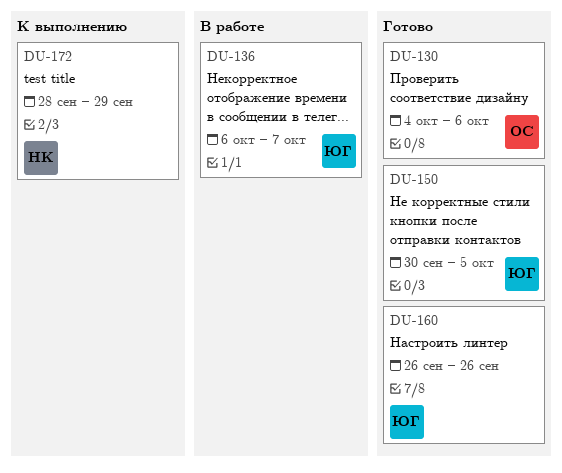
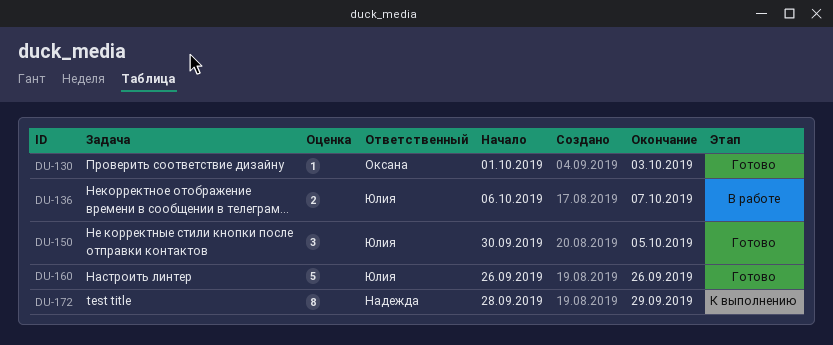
DU-130, start: Oct 4 -> Oct 1
DU-130, due: Oct 6 -> Oct 3

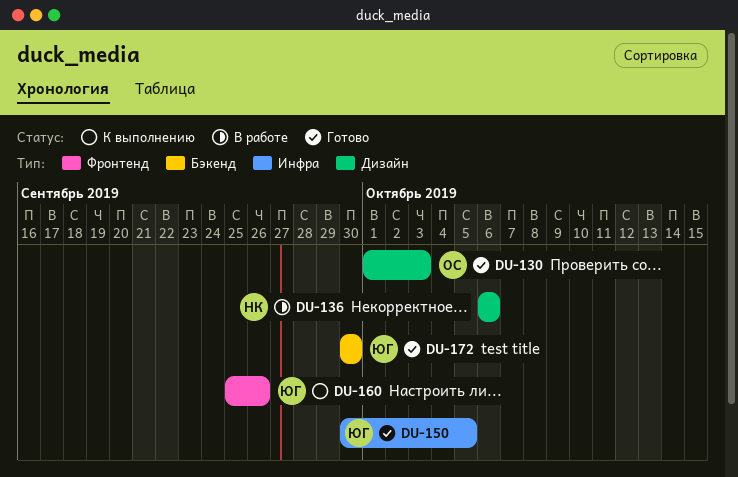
DU-136, owner: Юлия -> Надежда
DU-136, due: Oct 7 -> Oct 6
DU-160, status: Готово -> К выполнению
DU-160, start: Sep 26 -> Sep 25
DU-172, status: К выполнению -> Готово
DU-172, owner: Надежда -> Юлия
DU-172, start: Sep 28 -> Sep 30
DU-172, due: Sep 29 -> Sep 30

